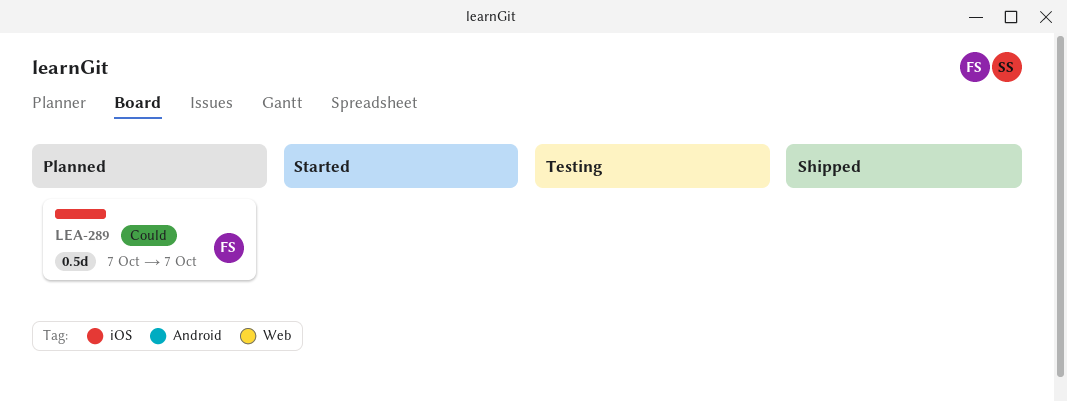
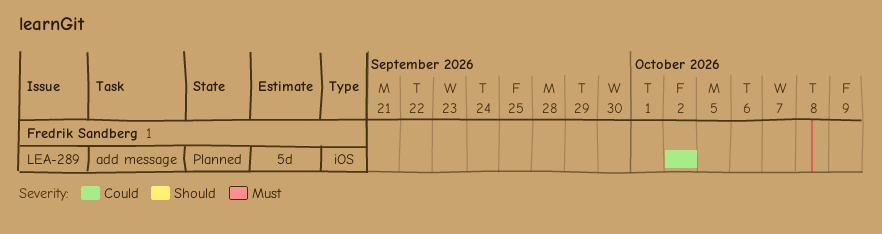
LEA-289, estimate: 0.5d -> 5d
LEA-289, start: Oct 7 -> Oct 2
LEA-289, due: Oct 7 -> Oct 2

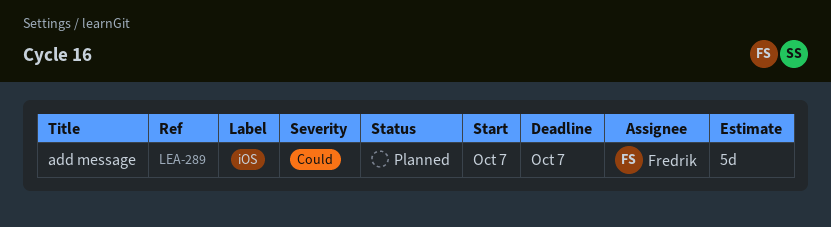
LEA-289, start: Oct 2 -> Oct 7
LEA-289, due: Oct 2 -> Oct 7

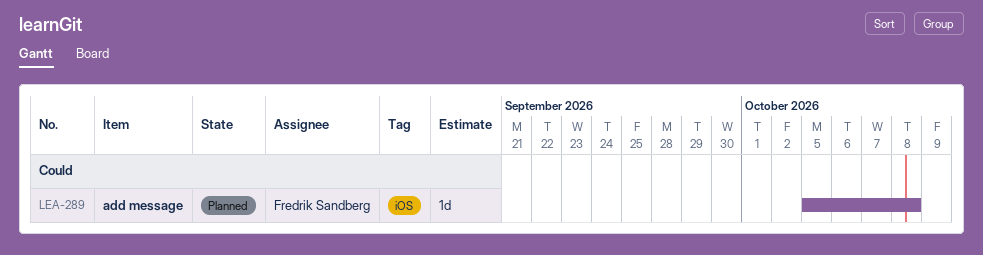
LEA-289, estimate: 5d -> 1d
LEA-289, start: Oct 7 -> Oct 5
LEA-289, due: Oct 7 -> Oct 8

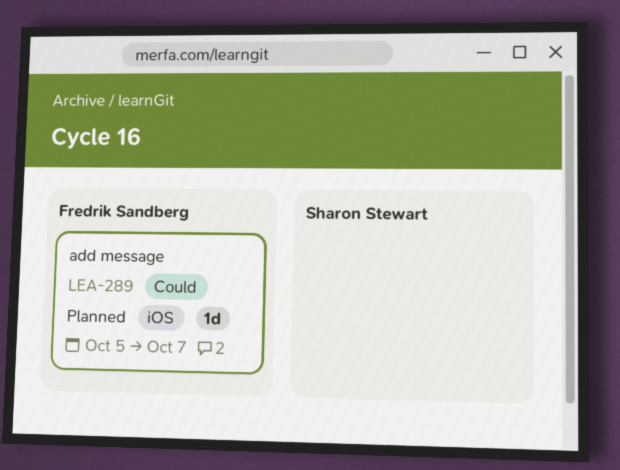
LEA-289, due: Oct 8 -> Oct 7

